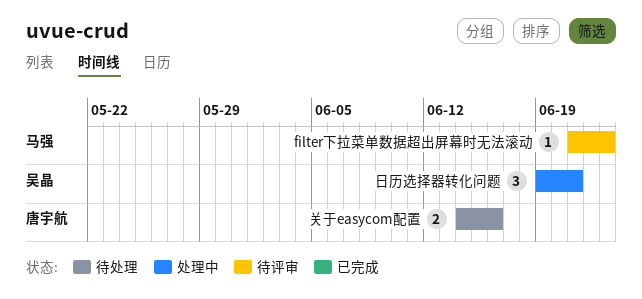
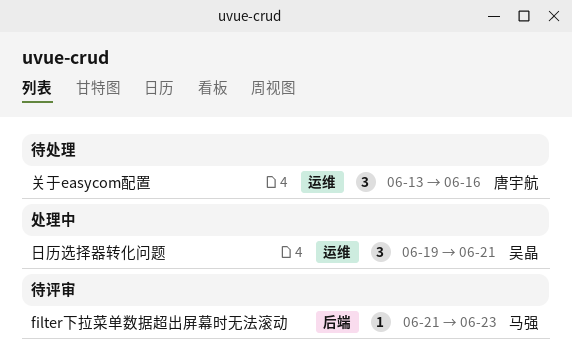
关于easycom配置, estimate: 2 -> 3
关于easycom配置, start: Jun 14 -> Jun 13

